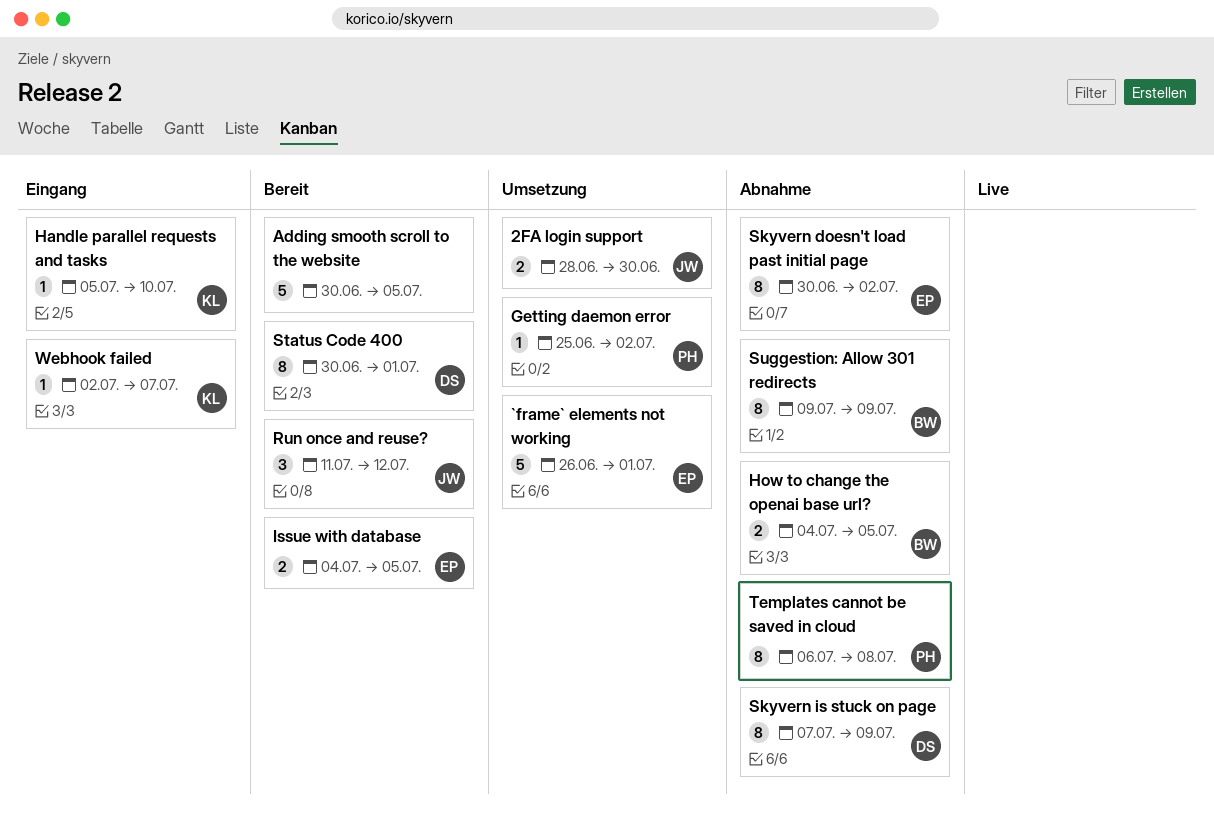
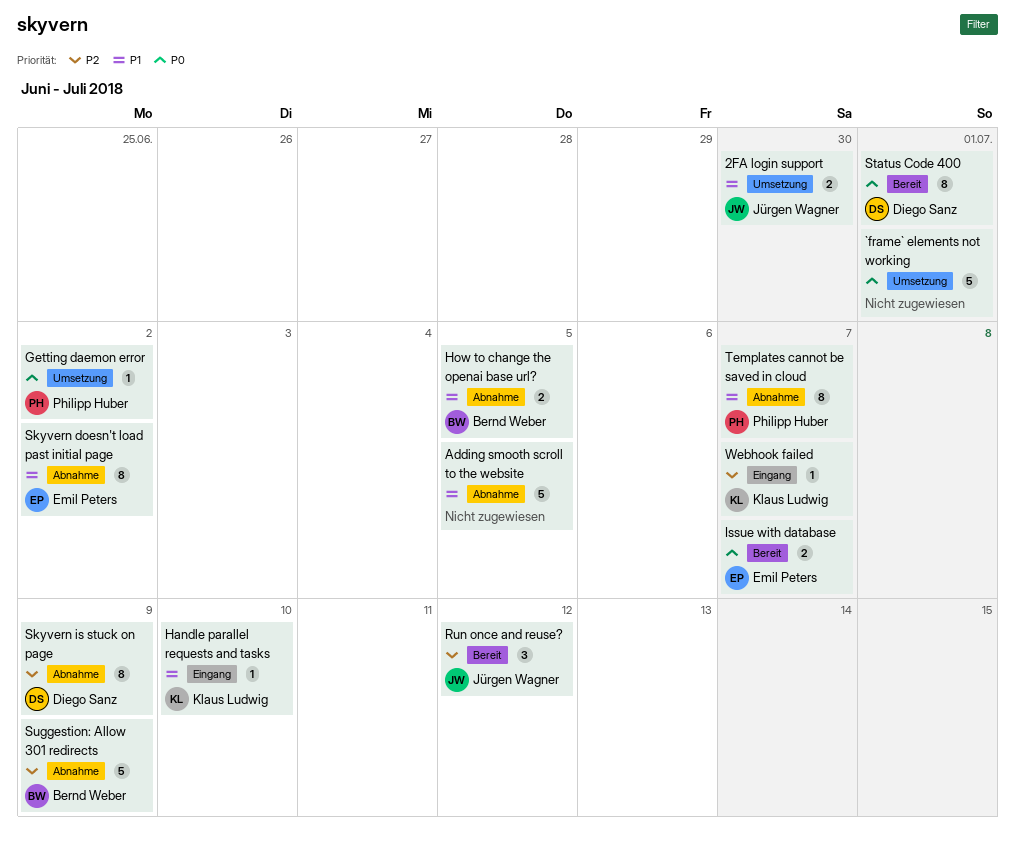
`frame` elements not working, owner: Emil Peters -> none
Adding smooth scroll to the website, status: Bereit -> Abnahme
Issue with database, due: Jul 5 -> Jul 7
Suggestion: Allow 301 redirects, estimate: 8 -> 5
Templates cannot be saved in cloud, due: Jul 8 -> Jul 7

